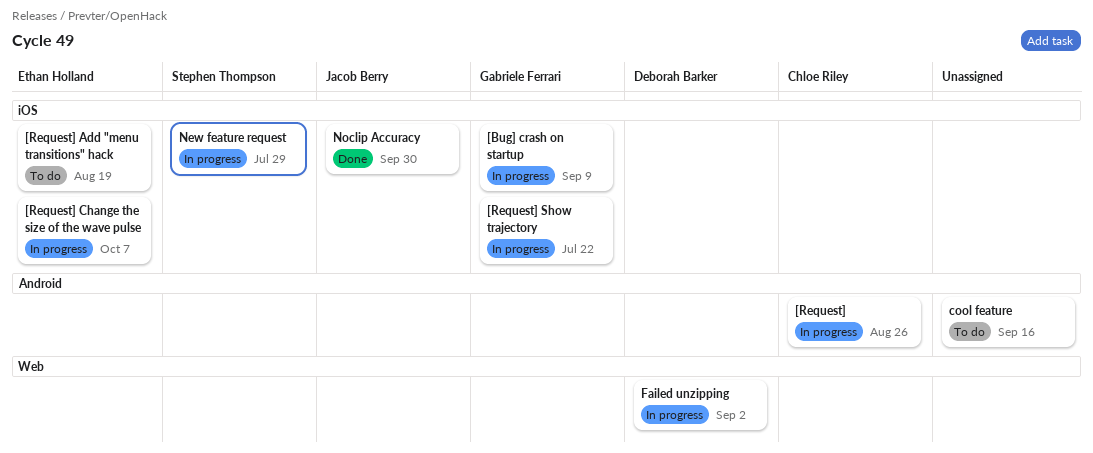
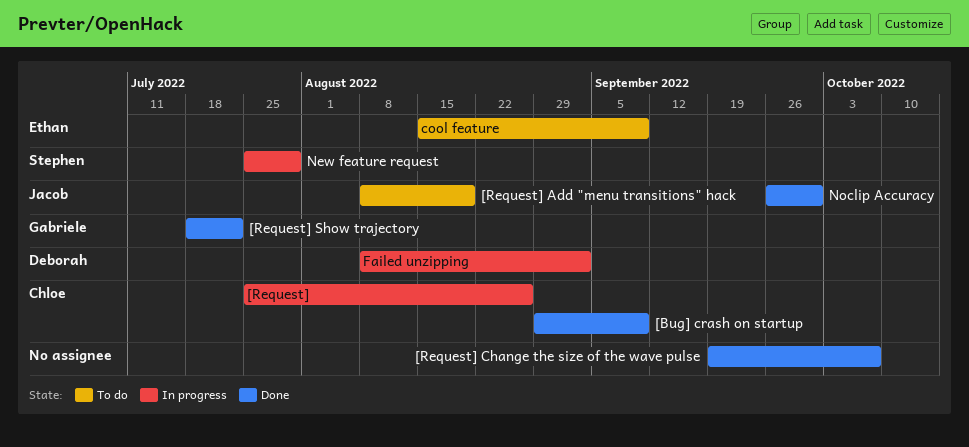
[Bug] crash on startup, status: In progress -> Done
[Bug] crash on startup, owner: Gabriele Ferrari -> Chloe Riley
[Request] Add "menu transitions" hack, owner: Ethan Holland -> Jacob Berry
[Request] Change the size of the wave pulse, status: In progress -> Done
[Request] Change the size of the wave pulse, owner: Ethan Holland -> none
[Request] Show trajectory, status: In progress -> Done
cool feature, owner: none -> Ethan Holland
cool feature, due: Sep 16 -> Sep 9

